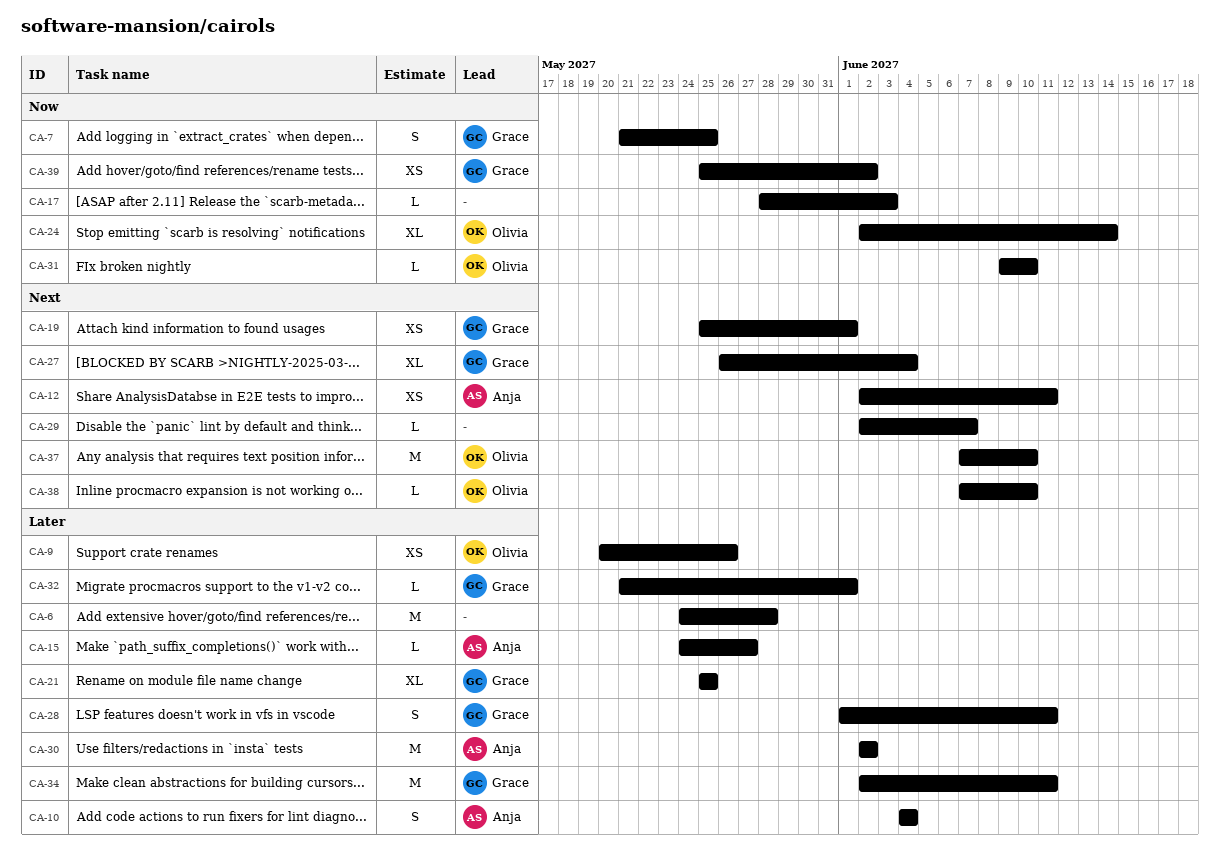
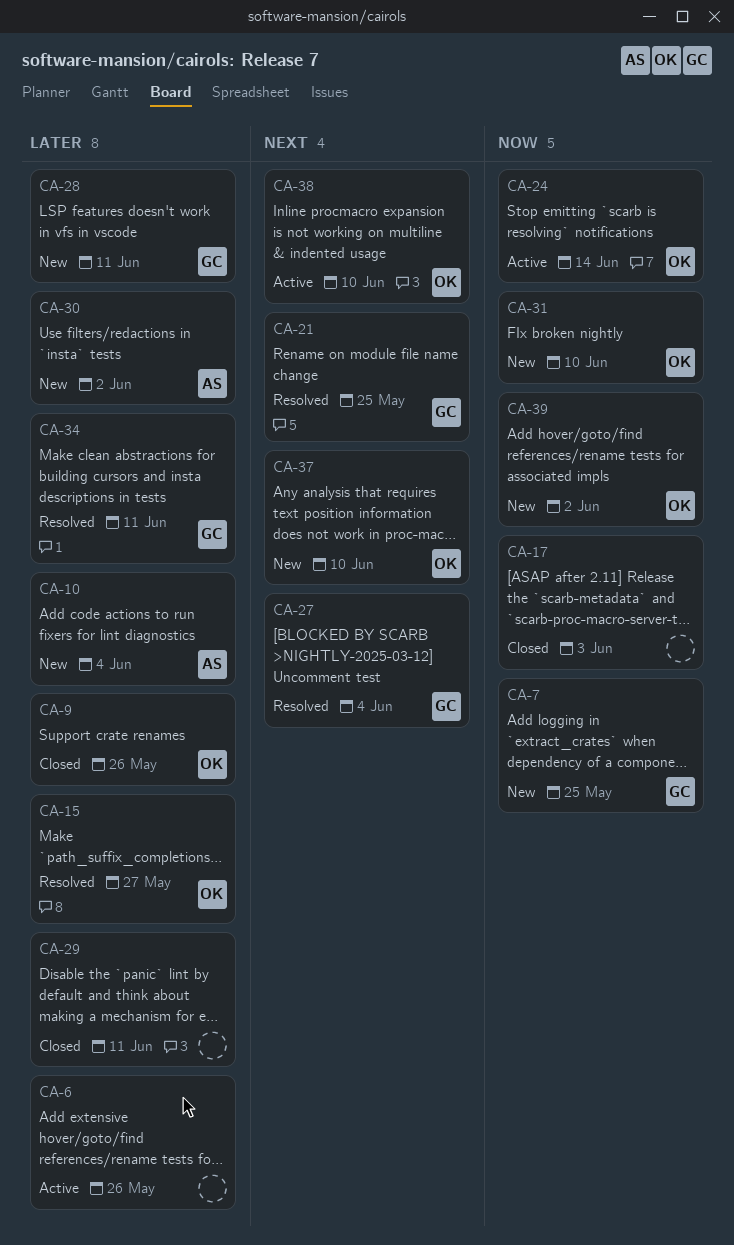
CA-6, due: May 28 -> May 26
CA-12: present -> none
CA-15, owner: Anja -> Olivia
CA-19: present -> none
CA-21, priority: Later -> Next
CA-29, priority: Next -> Later
CA-29, due: Jun 7 -> Jun 11
CA-32: present -> none
CA-39, owner: Grace -> Olivia

